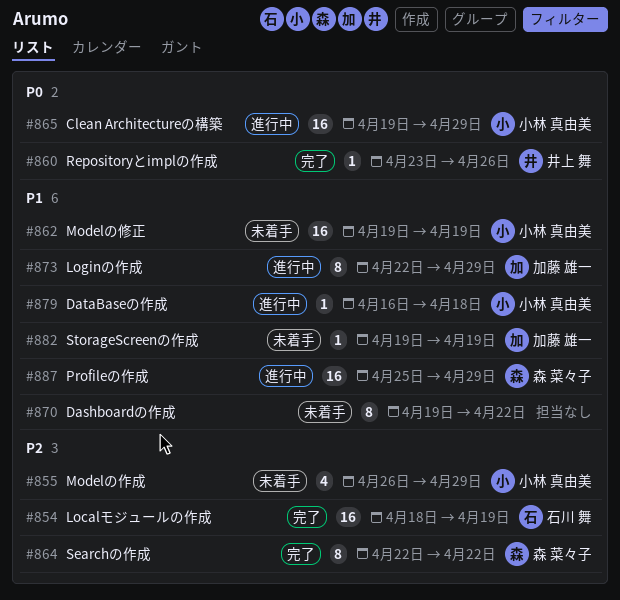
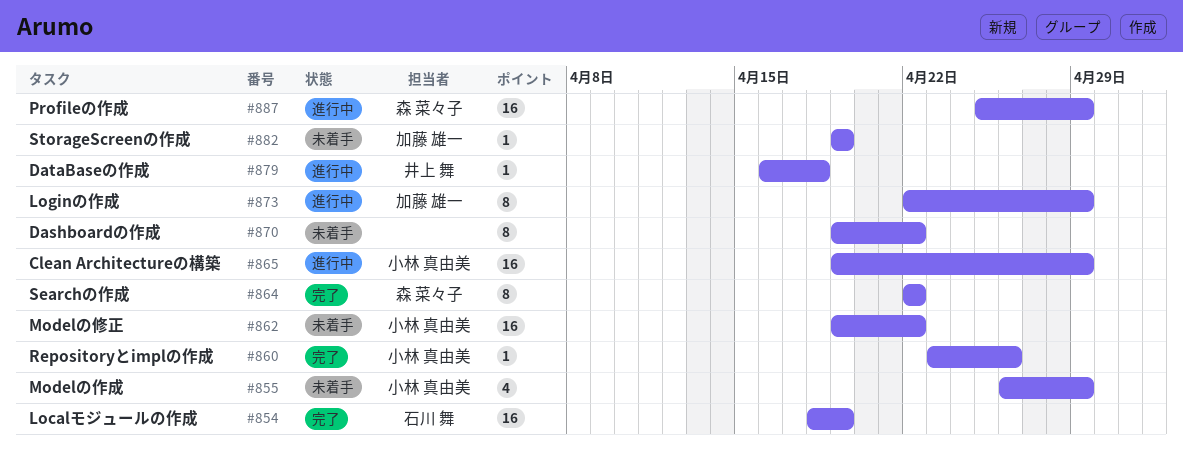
#860, owner: 井上 舞 -> 小林 真由美
#862, due: Apr 19 -> Apr 22
#879, owner: 小林 真由美 -> 井上 舞

